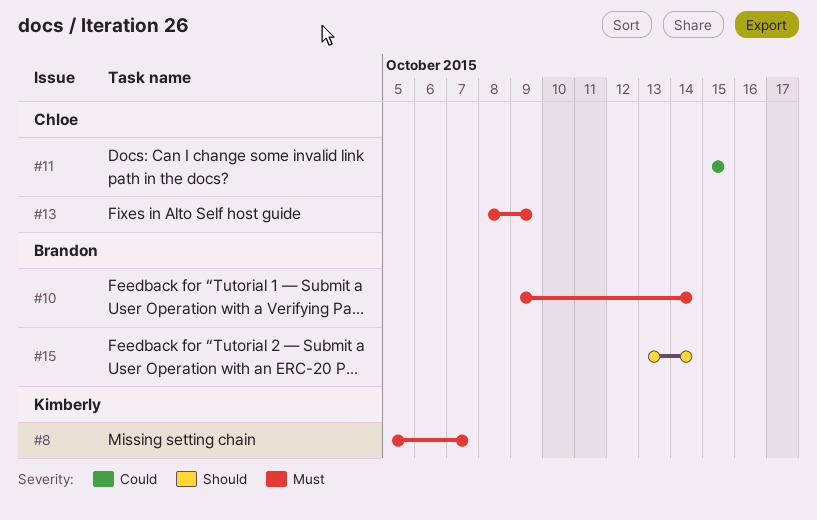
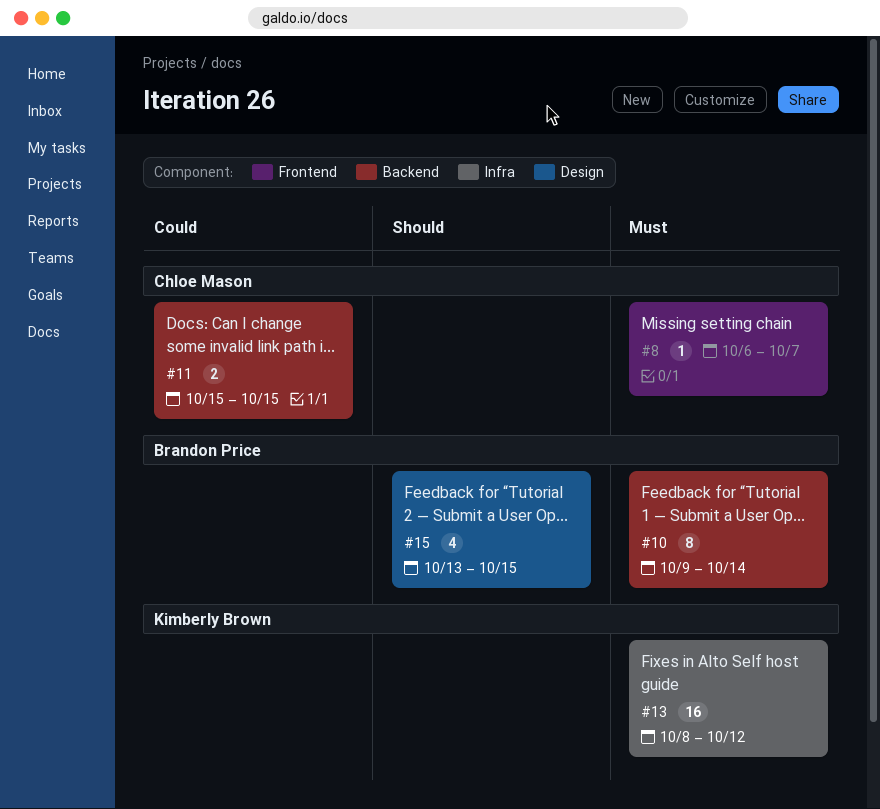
#8, owner: Kimberly Brown -> Chloe Mason
#8, start: Oct 5 -> Oct 6
#13, owner: Chloe Mason -> Kimberly Brown
#13, due: Oct 9 -> Oct 12
#15, due: Oct 14 -> Oct 15

